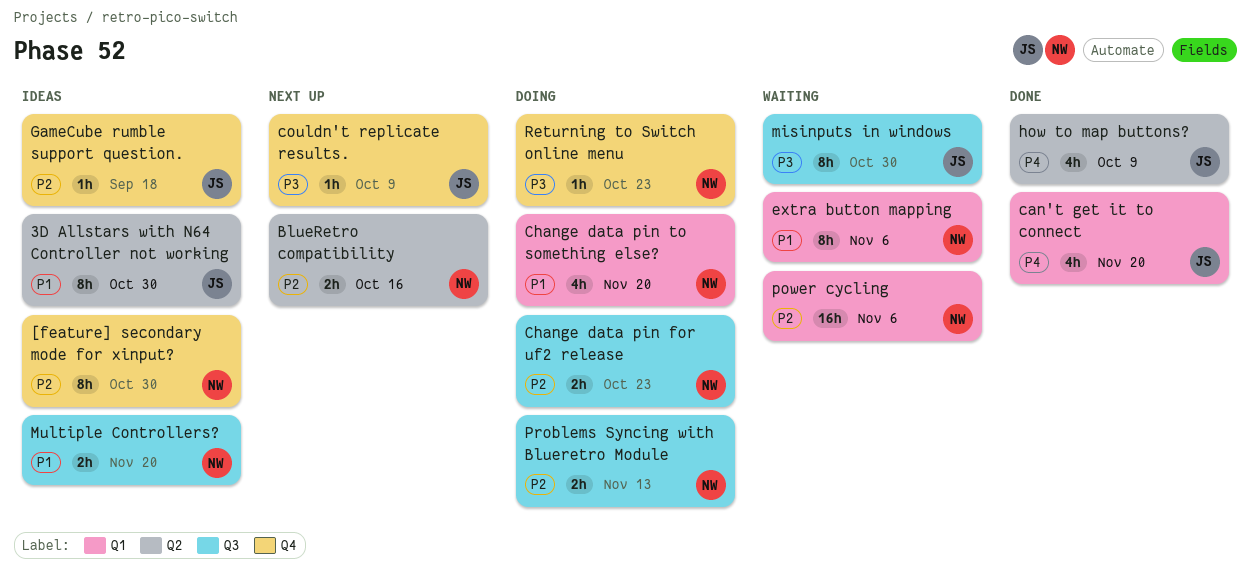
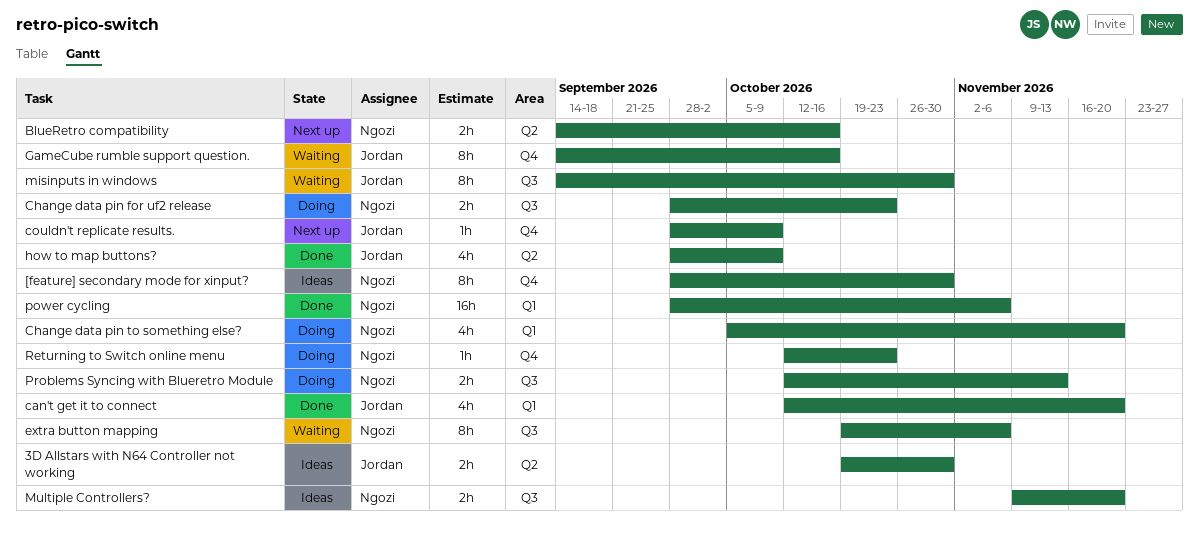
3D Allstars with N64 Controller not working, estimate: 8h -> 2h
extra button mapping, label: Q1 -> Q3
GameCube rumble support question., status: Ideas -> Waiting
GameCube rumble support question., estimate: 1h -> 8h
GameCube rumble support question., due: Sep 18 -> Oct 16
power cycling, status: Waiting -> Done

